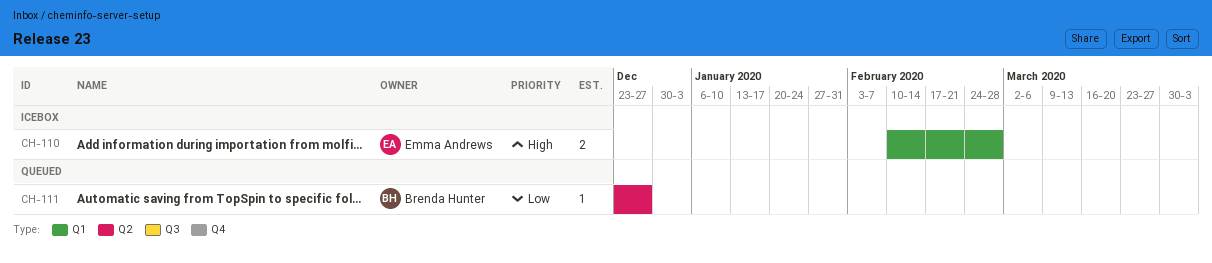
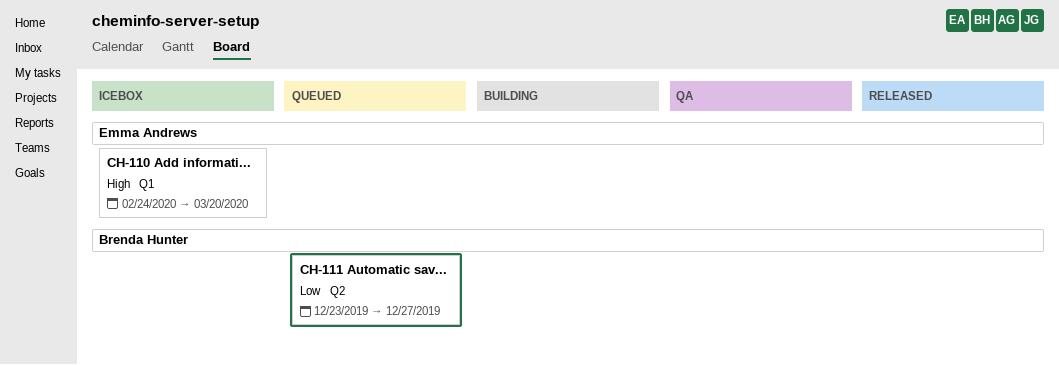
CH-110, start: Feb 10 -> Feb 24
CH-110, due: Feb 28 -> Mar 20

